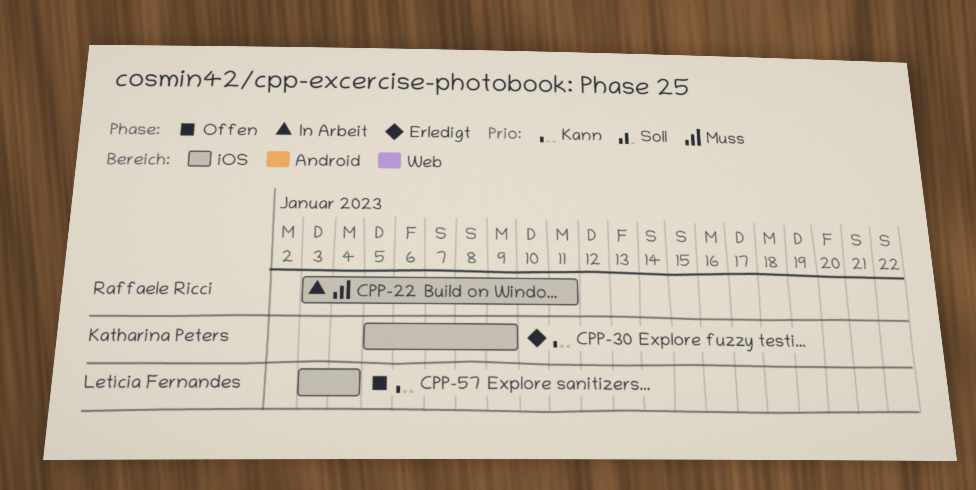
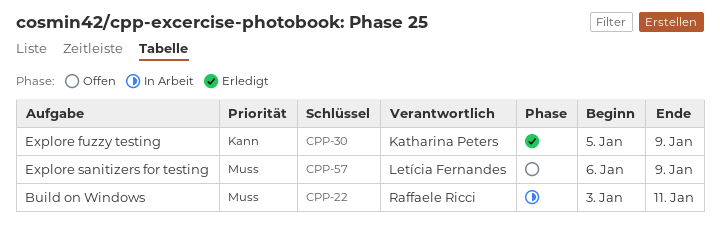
CPP-57, priority: Kann -> Muss
CPP-57, start: Jan 3 -> Jan 6
CPP-57, due: Jan 4 -> Jan 9

